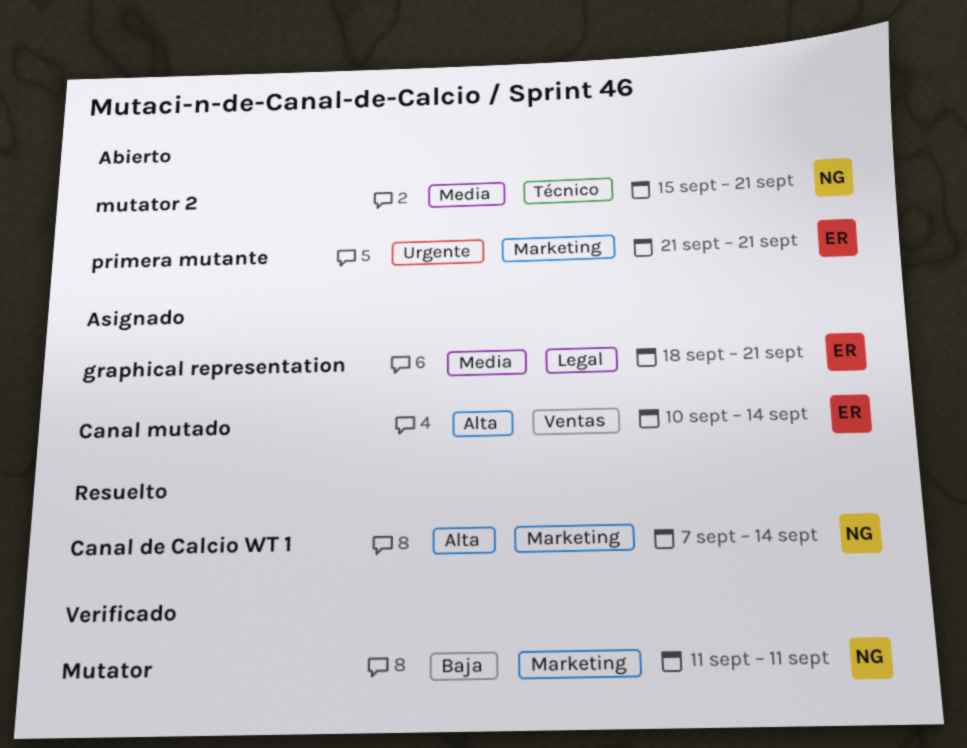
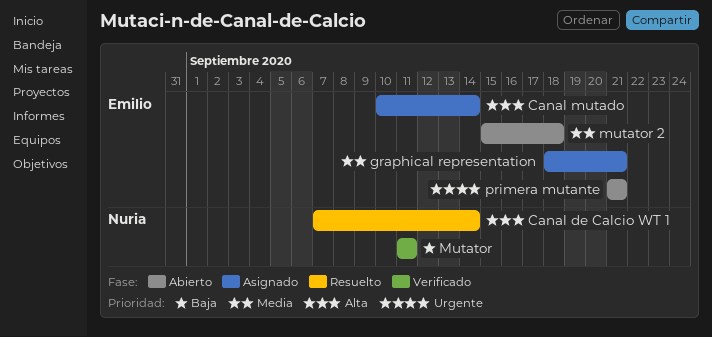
mutator 2, owner: Nuria -> Emilio
mutator 2, due: Sep 21 -> Sep 18

